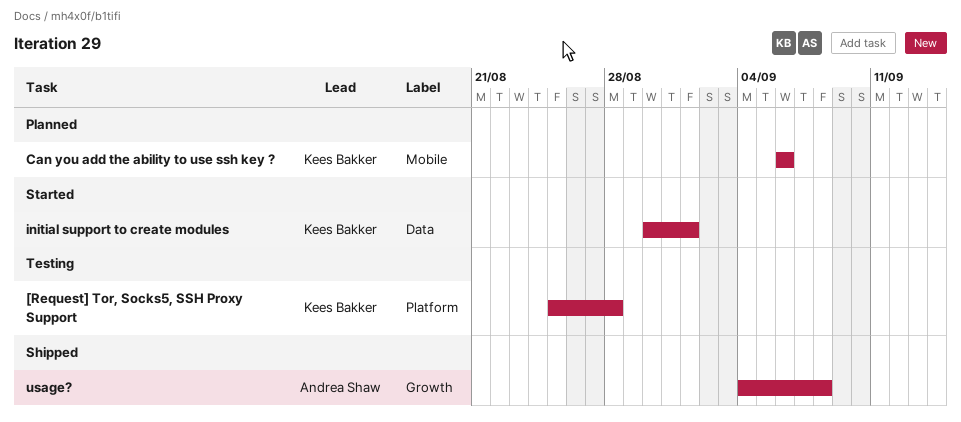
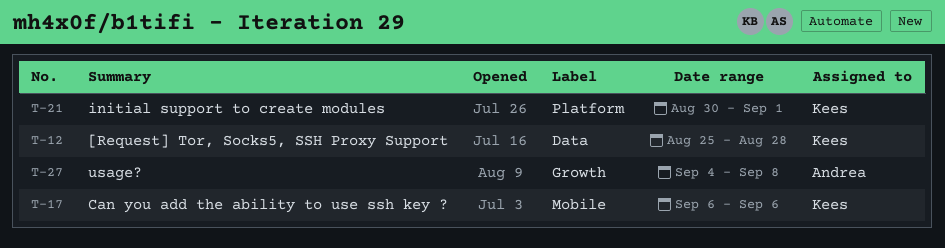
[Request] Tor, Socks5, SSH Proxy Support, label: Platform -> Data
initial support to create modules, label: Data -> Platform

